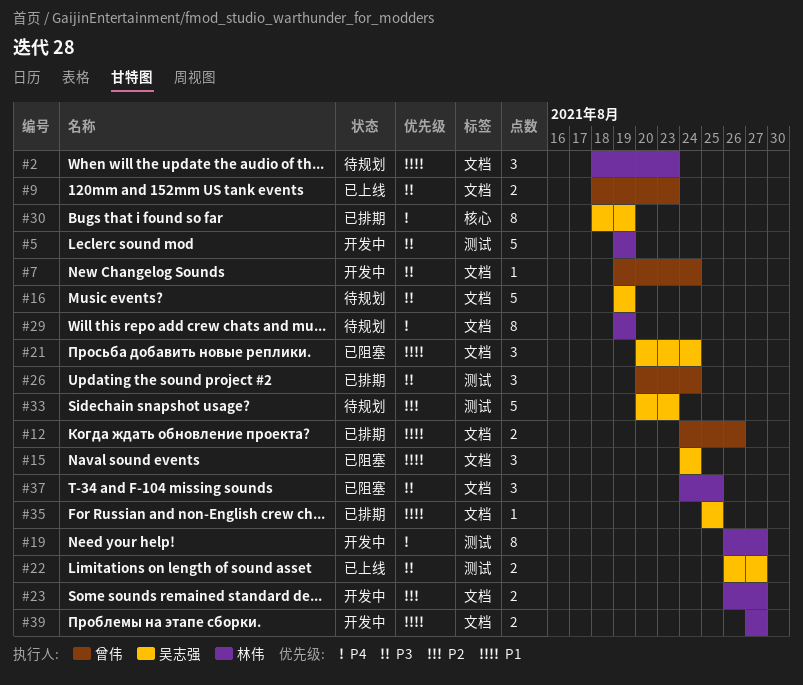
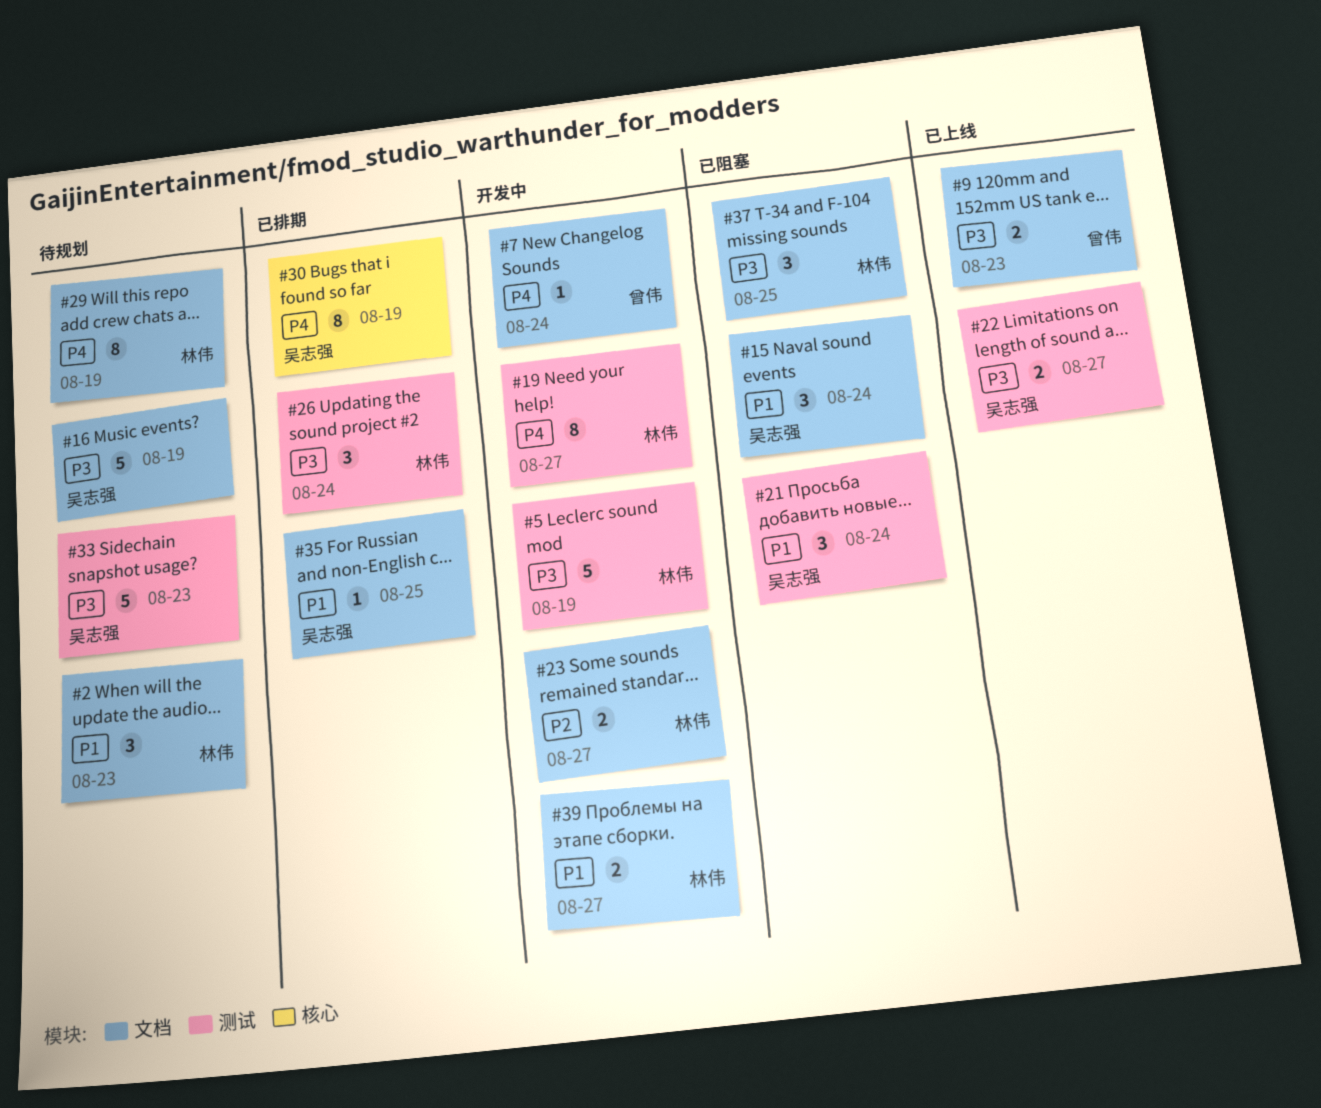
#7, priority: P3 -> P4
#12: present -> none
#21, label: 文档 -> 测试
#26, owner: 曾伟 -> 林伟
#33, priority: P2 -> P3

